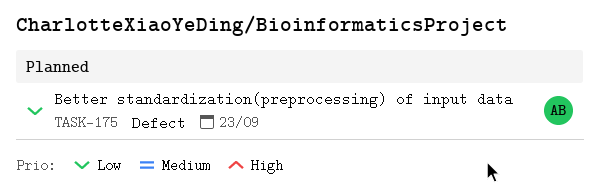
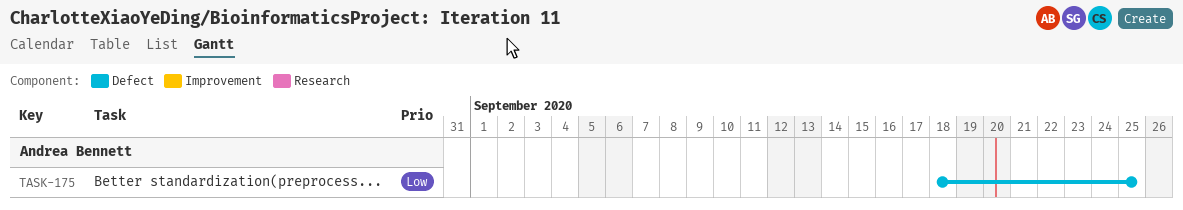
TASK-175, due: Sep 23 -> Sep 25

